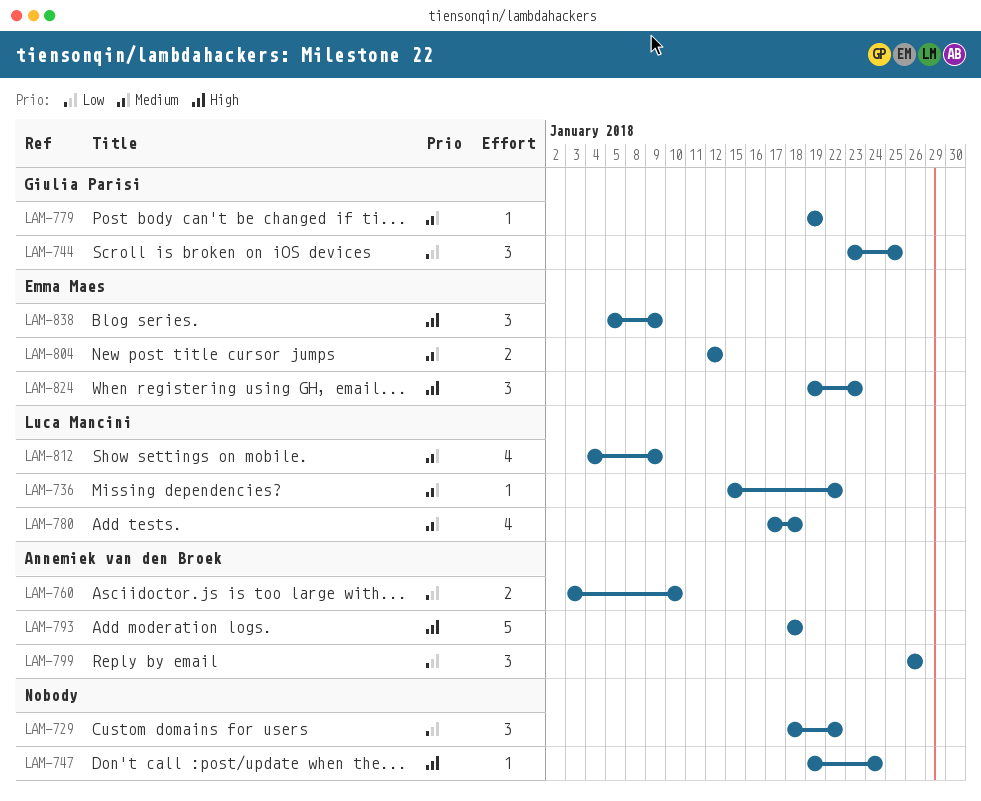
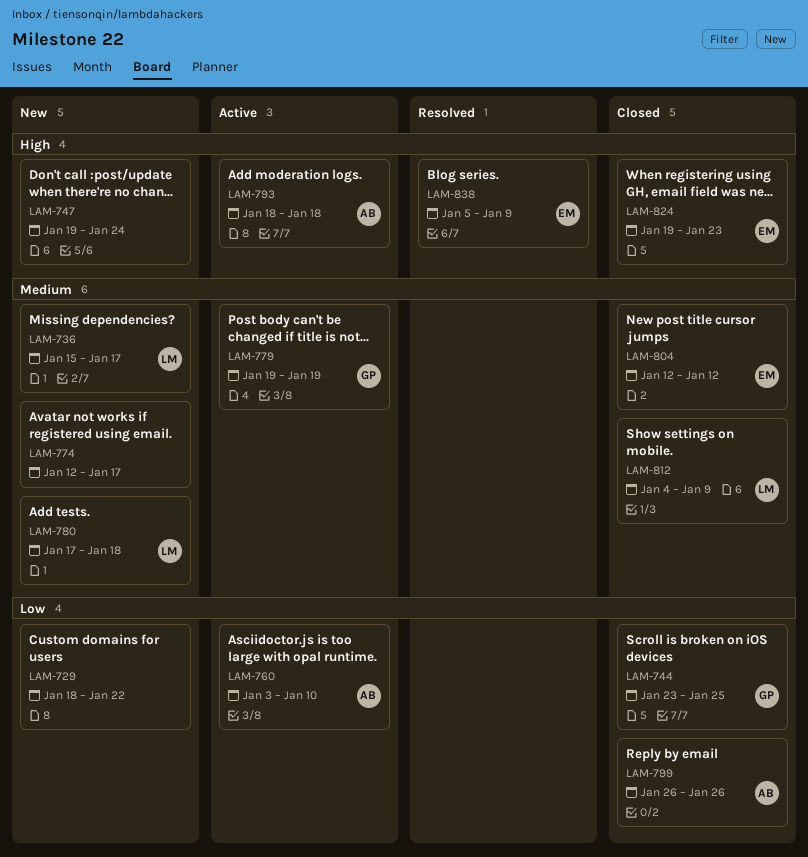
LAM-736, due: Jan 22 -> Jan 17
LAM-774: none -> present

